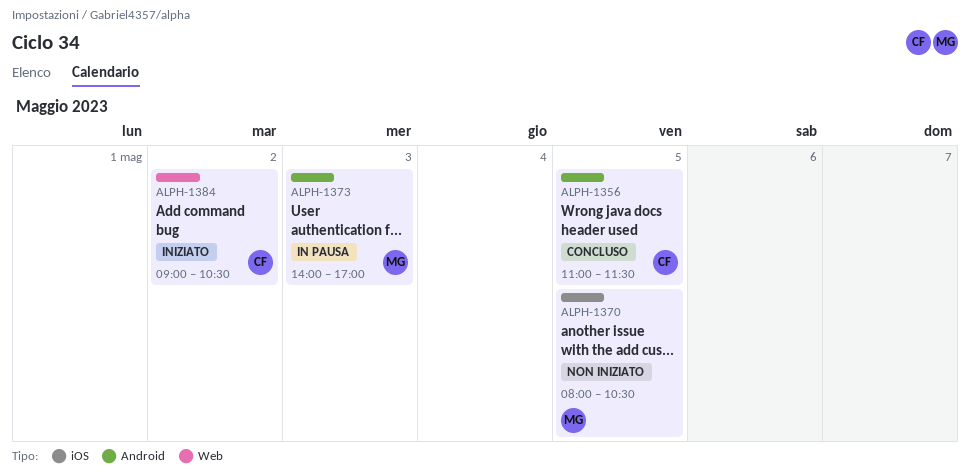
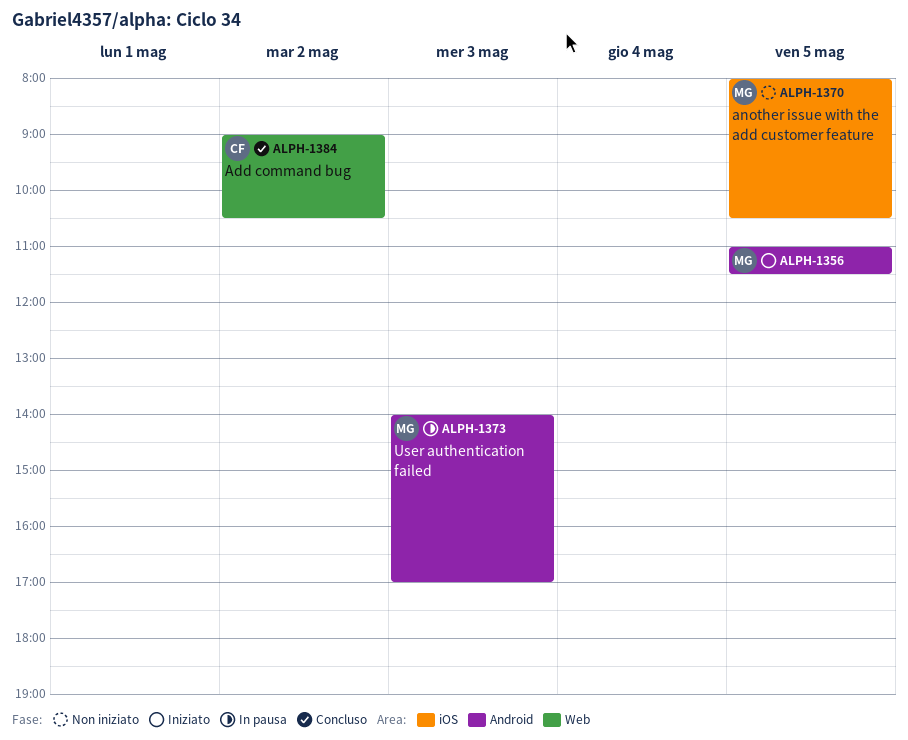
ALPH-1356, status: Concluso -> Iniziato
ALPH-1356, owner: CF -> MG
ALPH-1384, status: Iniziato -> Concluso

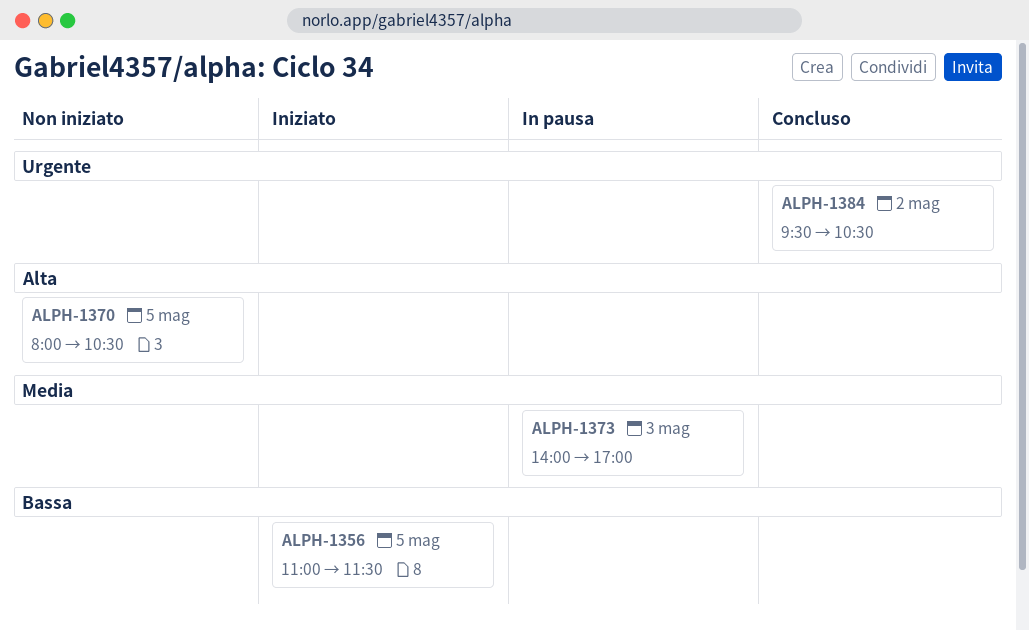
ALPH-1384, begins: 09:00 -> 09:30

